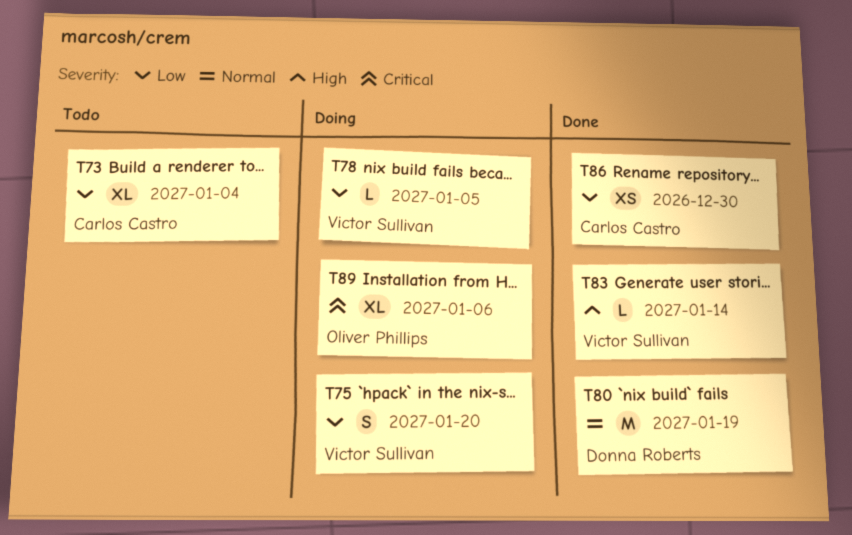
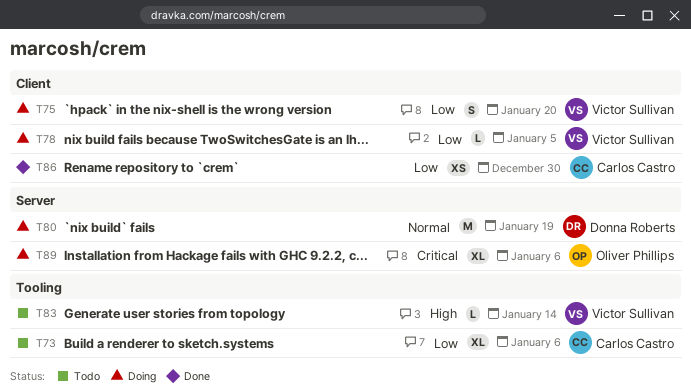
T73, due: Jan 4 -> Jan 6
T80, status: Done -> Doing
T83, status: Done -> Todo

